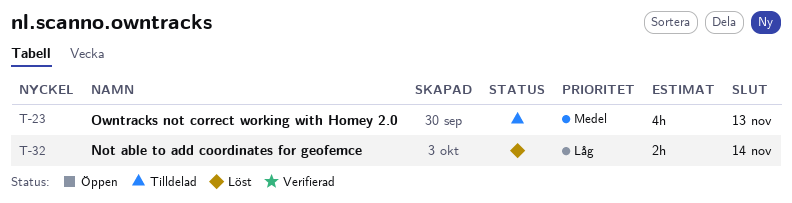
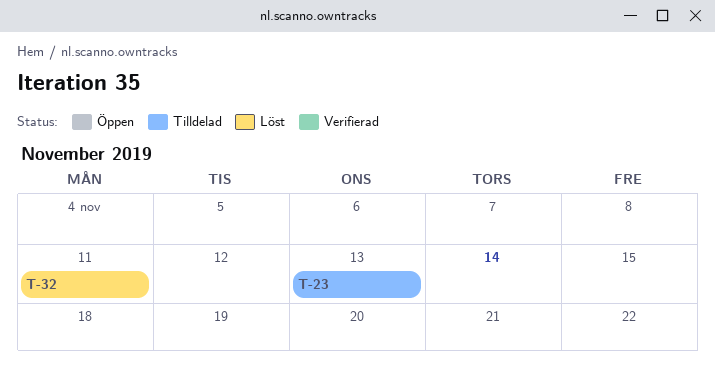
T-32, due: Nov 14 -> Nov 11

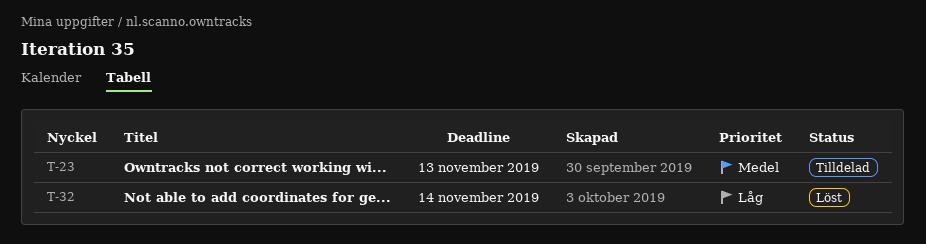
T-32, due: Nov 11 -> Nov 14

